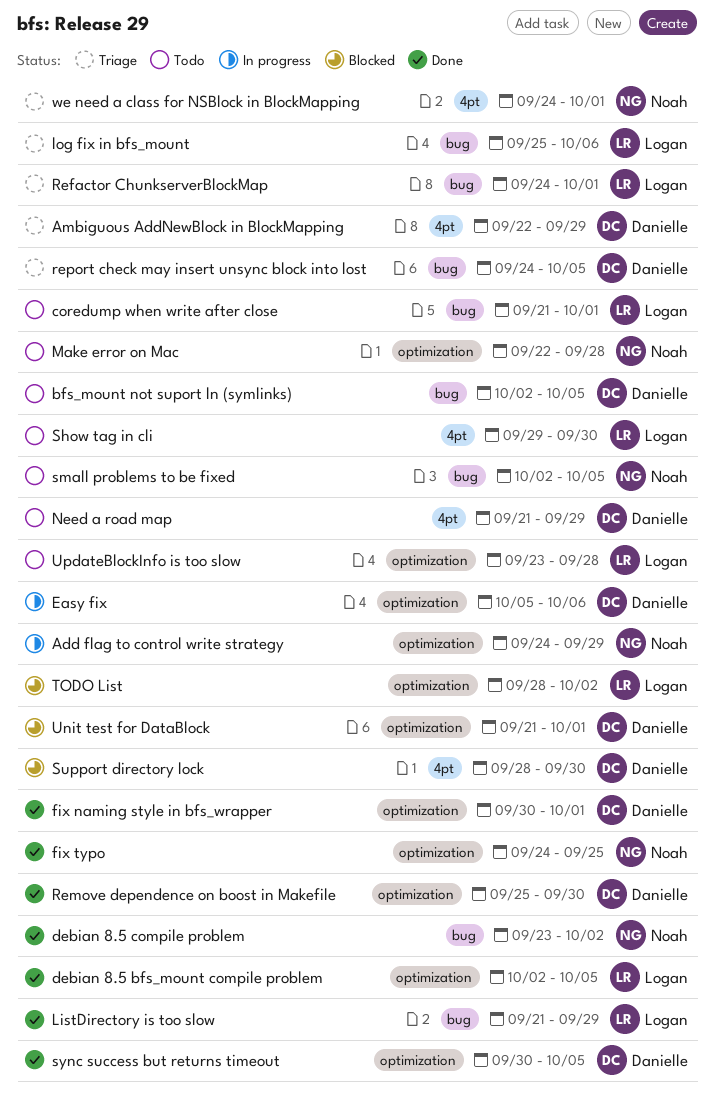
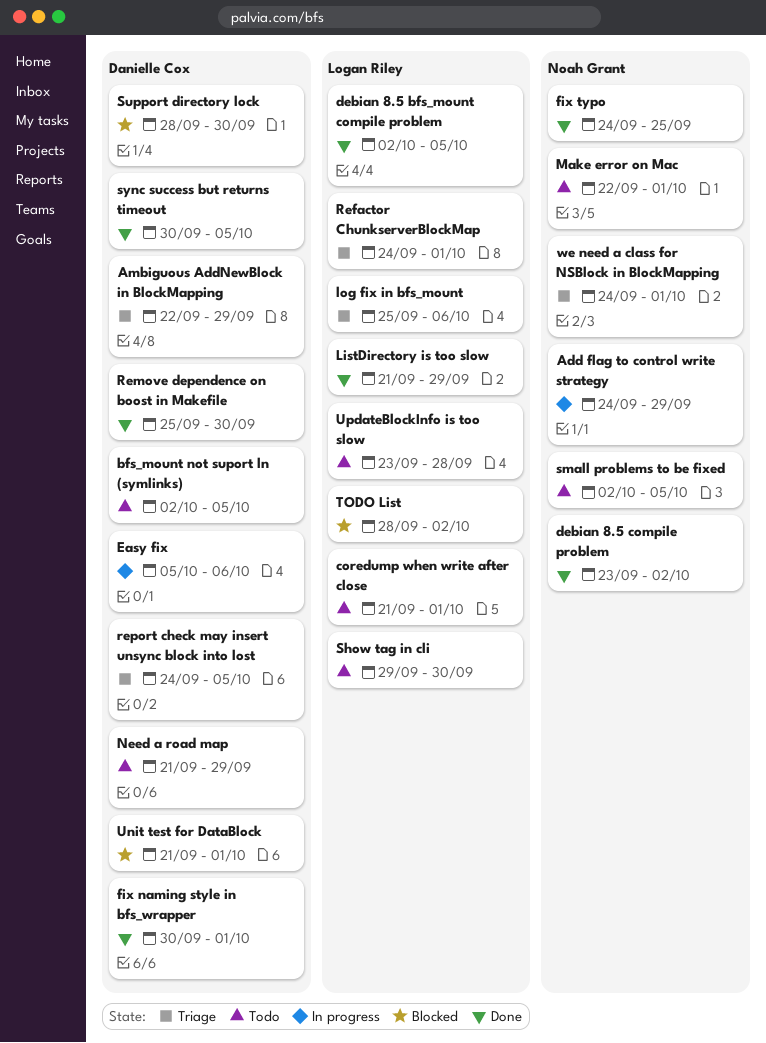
Make error on Mac, due: Sep 28 -> Oct 1

